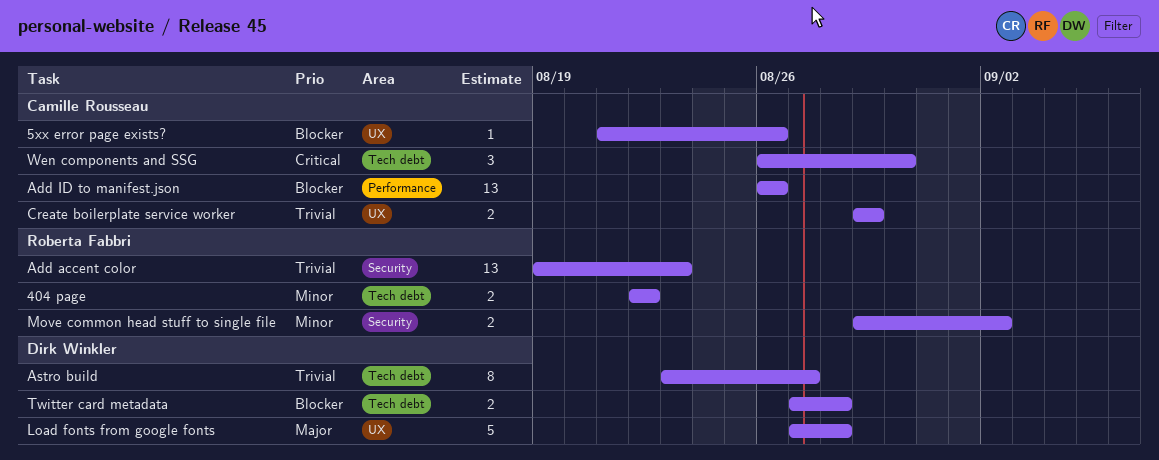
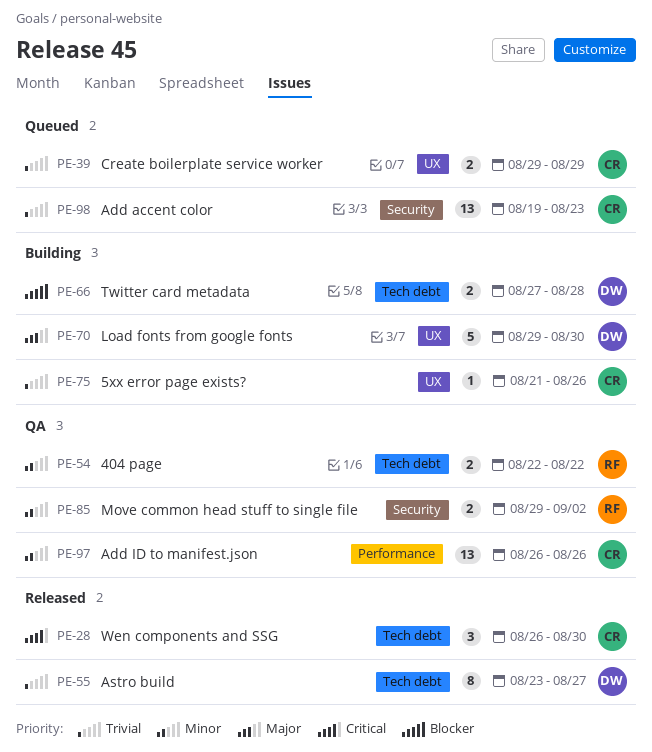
5xx error page exists?, priority: Blocker -> Trivial
Add accent color, owner: Roberta Fabbri -> Camille Rousseau
Add ID to manifest.json, priority: Blocker -> Minor
Load fonts from google fonts, start: Aug 27 -> Aug 29
Load fonts from google fonts, due: Aug 28 -> Aug 30

